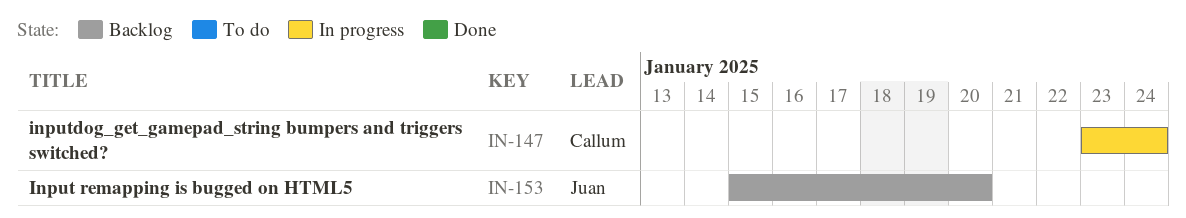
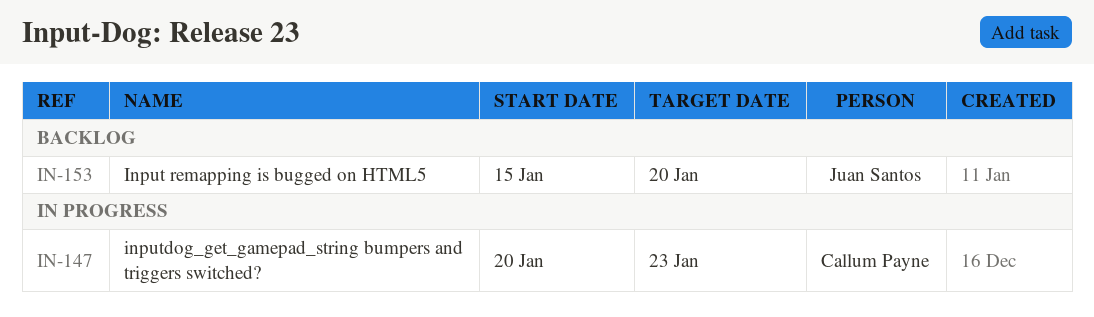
IN-147, start: Jan 23 -> Jan 20
IN-147, due: Jan 24 -> Jan 23

